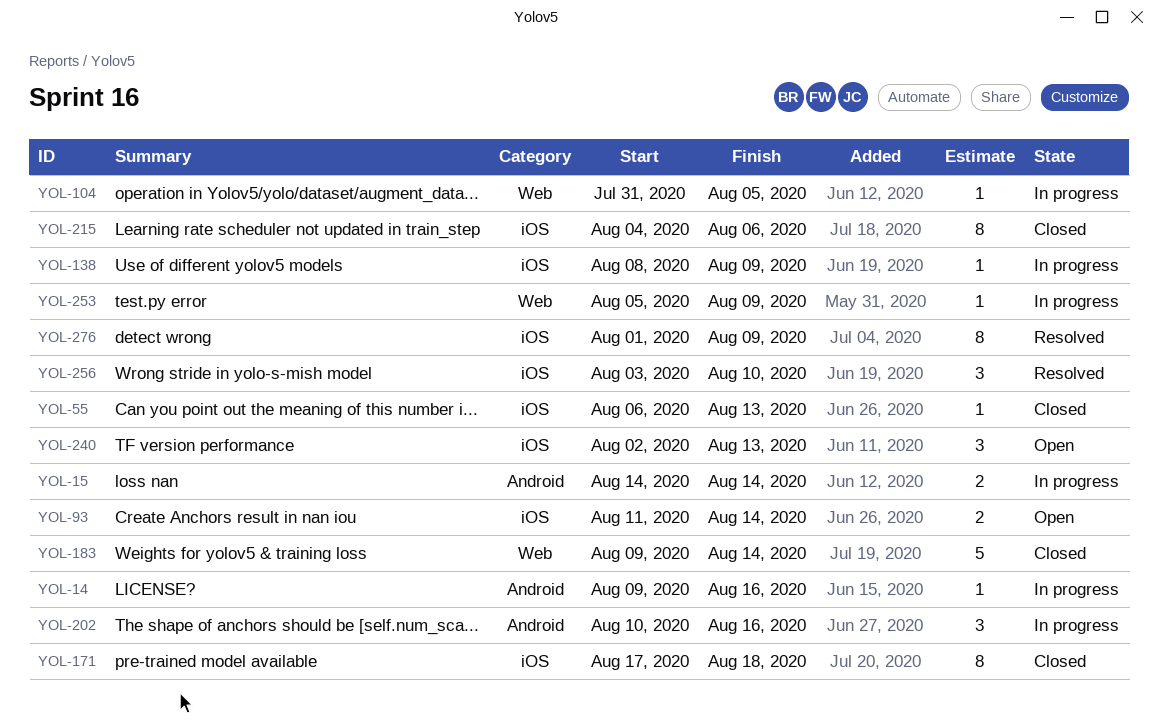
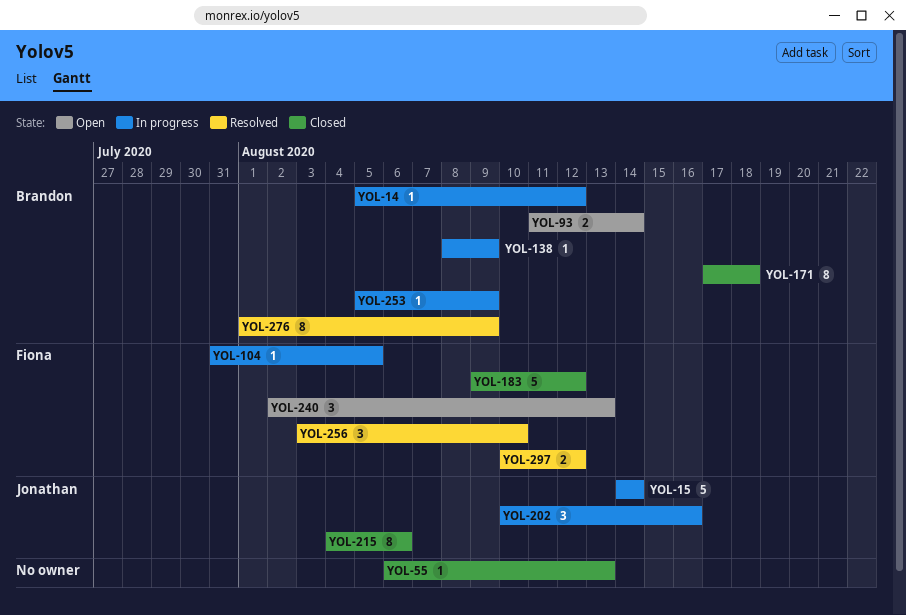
YOL-14, start: Aug 9 -> Aug 5
YOL-14, due: Aug 16 -> Aug 12
YOL-15, estimate: 2 -> 5
YOL-183, due: Aug 14 -> Aug 12
YOL-297: none -> present

